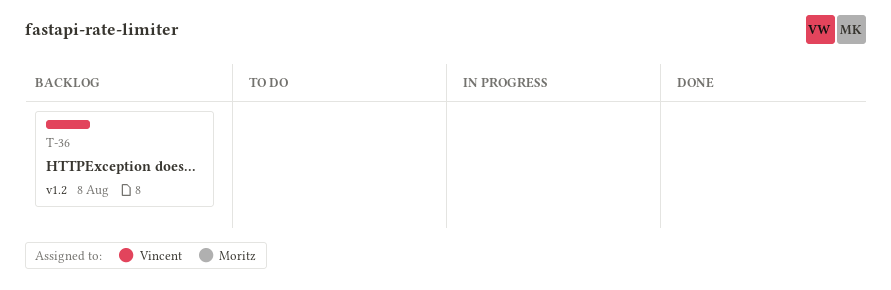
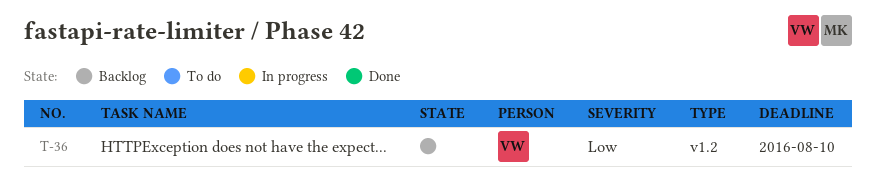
T-36, due: Aug 8 -> Aug 10

